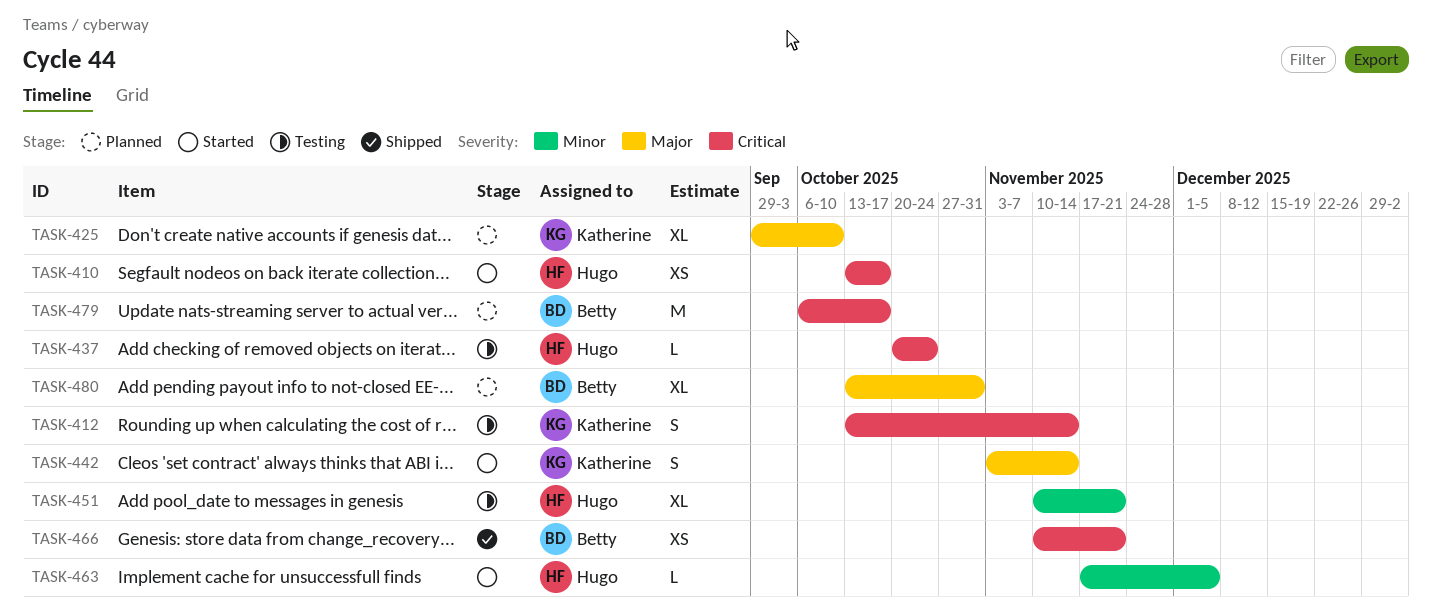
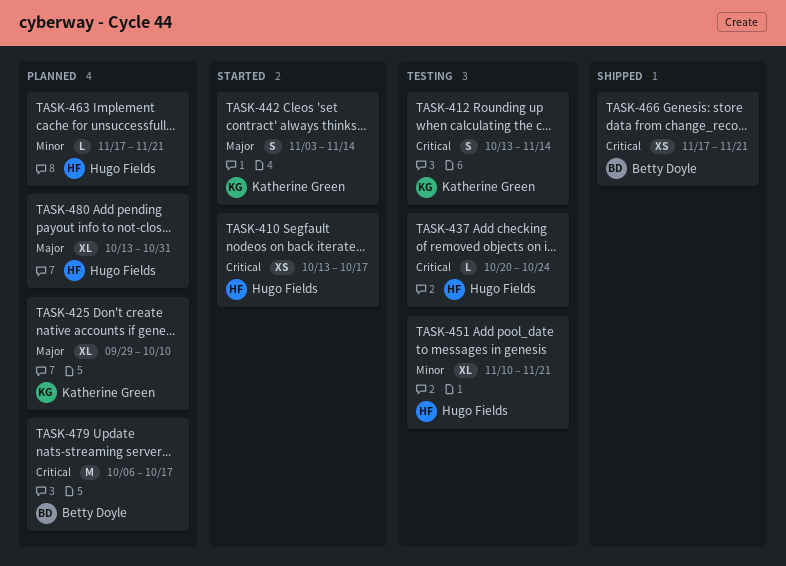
TASK-463, status: Started -> Planned
TASK-463, due: Dec 5 -> Nov 21
TASK-466, start: Nov 10 -> Nov 17
TASK-480, owner: Betty Doyle -> Hugo Fields

